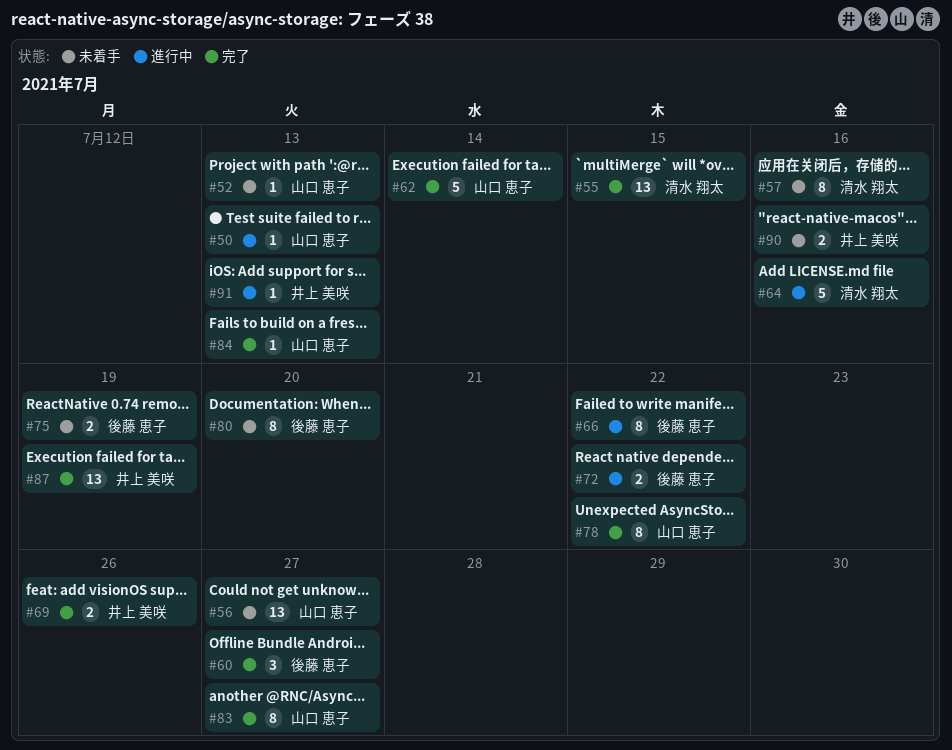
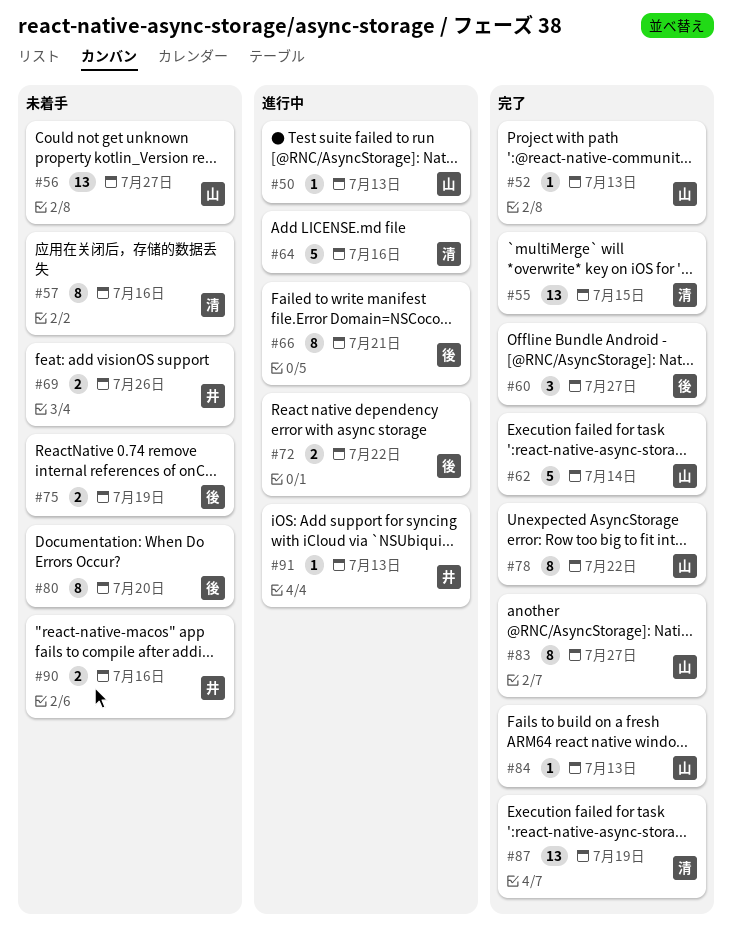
#52, status: 未着手 -> 完了
#66, due: Jul 22 -> Jul 21
#69, status: 完了 -> 未着手
#87, owner: 井上 美咲 -> 清水 翔太

